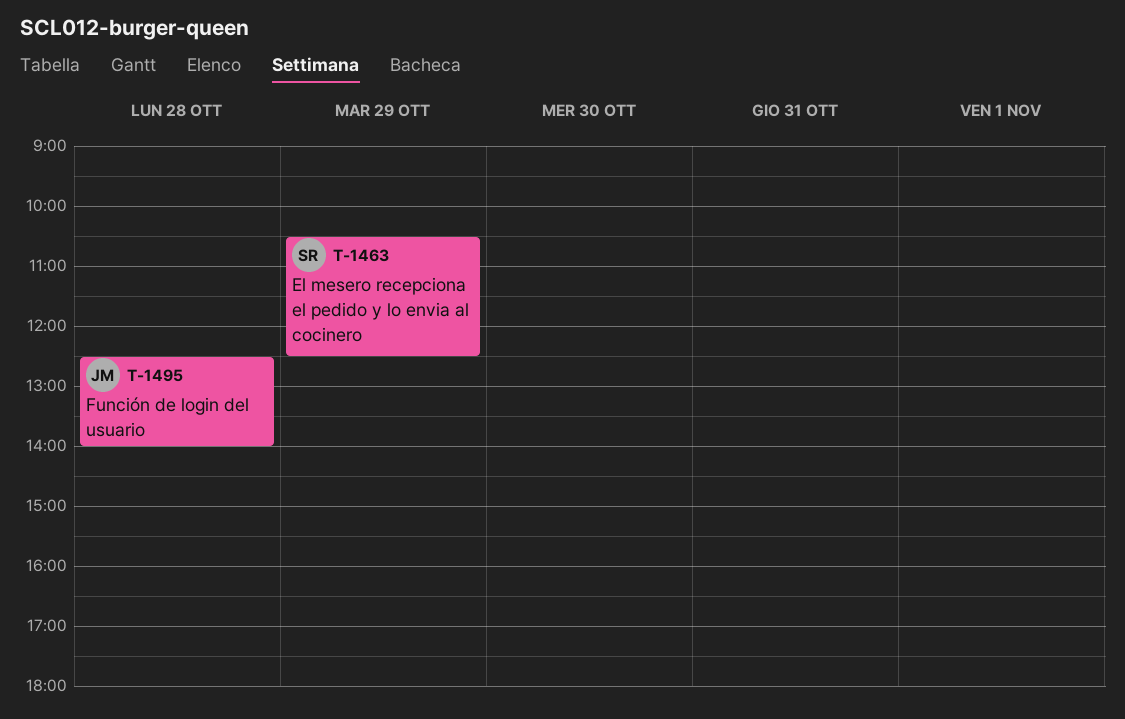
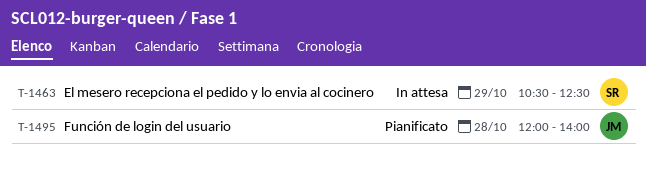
T-1495, begins: 12:30 -> 12:00

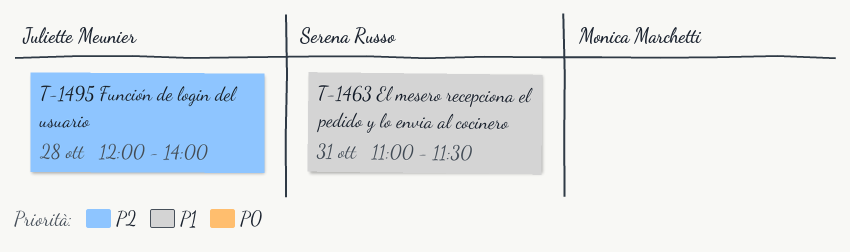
T-1463, day: Oct 29 -> Oct 31
T-1463, begins: 10:30 -> 11:00
T-1463, ends: 12:30 -> 11:30

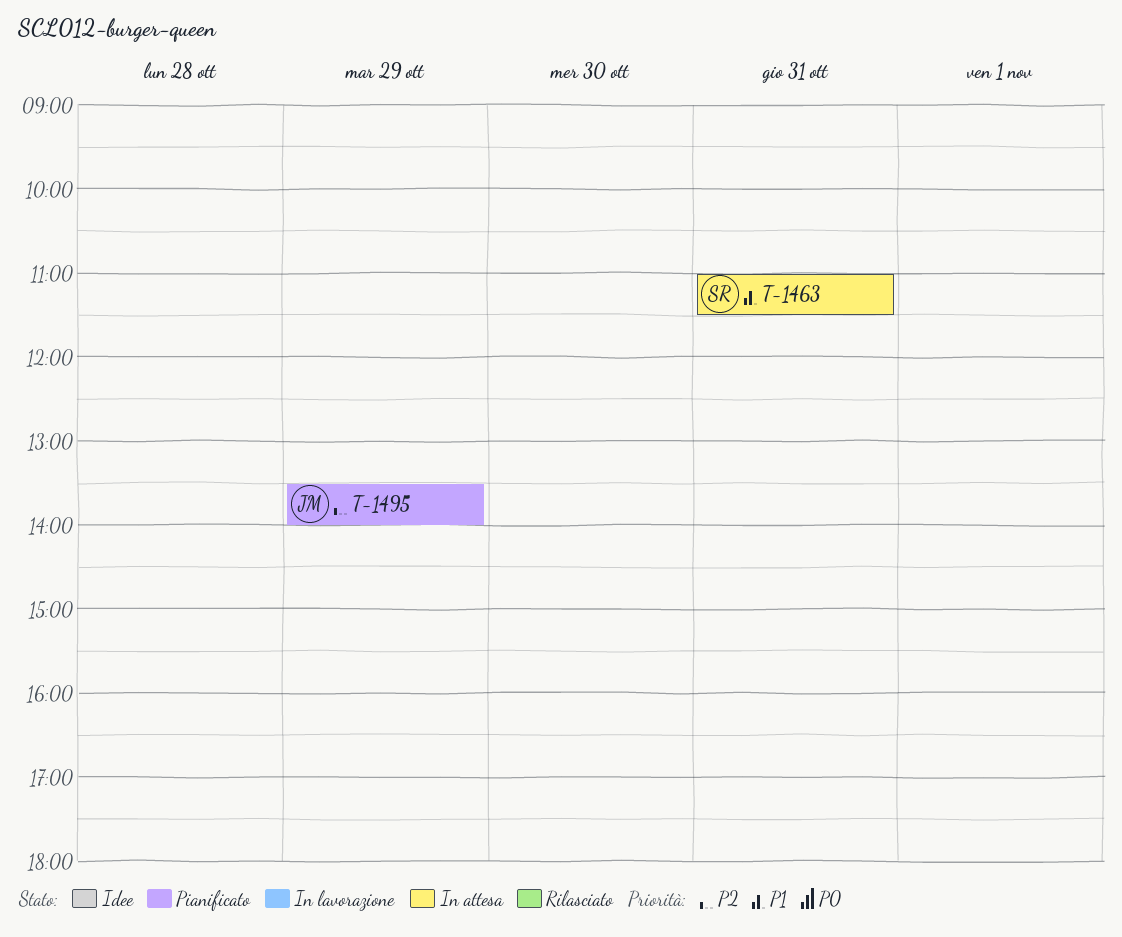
T-1495, day: Oct 28 -> Oct 29
T-1495, begins: 12:00 -> 13:30

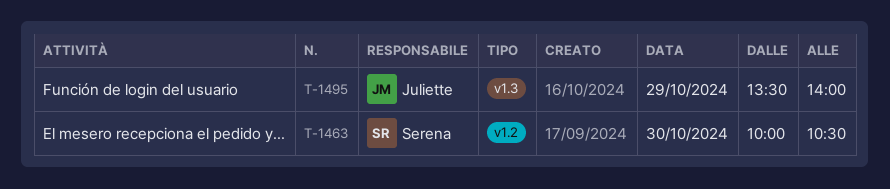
T-1463, day: Oct 31 -> Oct 30
T-1463, begins: 11:00 -> 10:00
T-1463, ends: 11:30 -> 10:30

